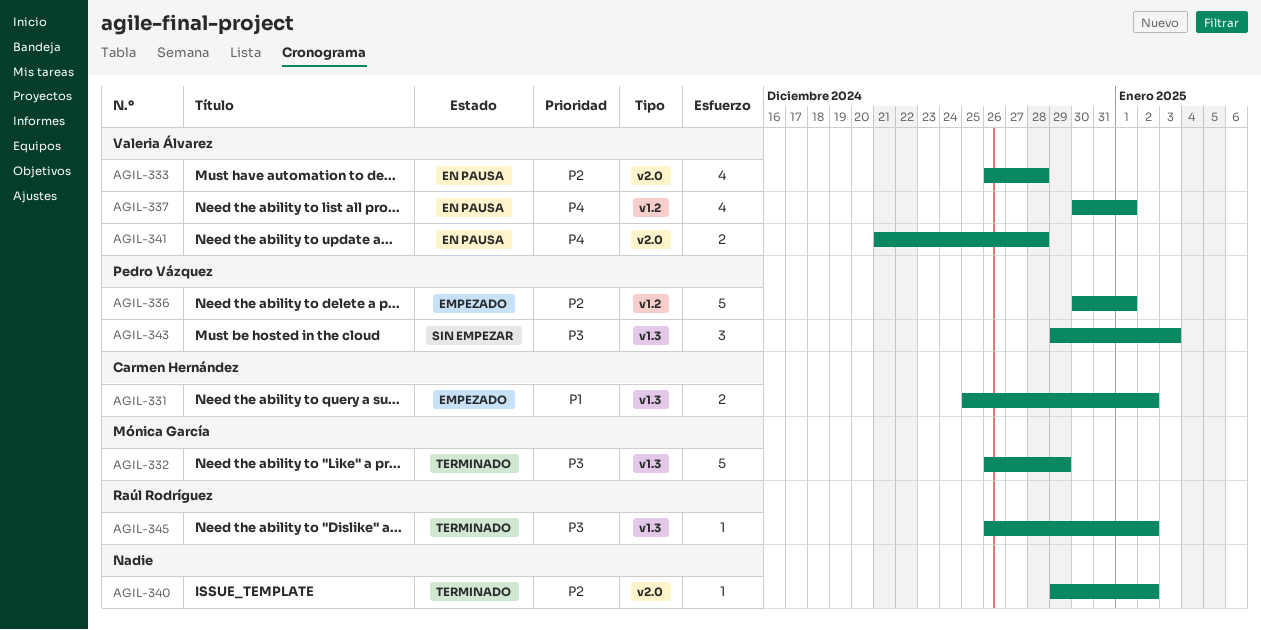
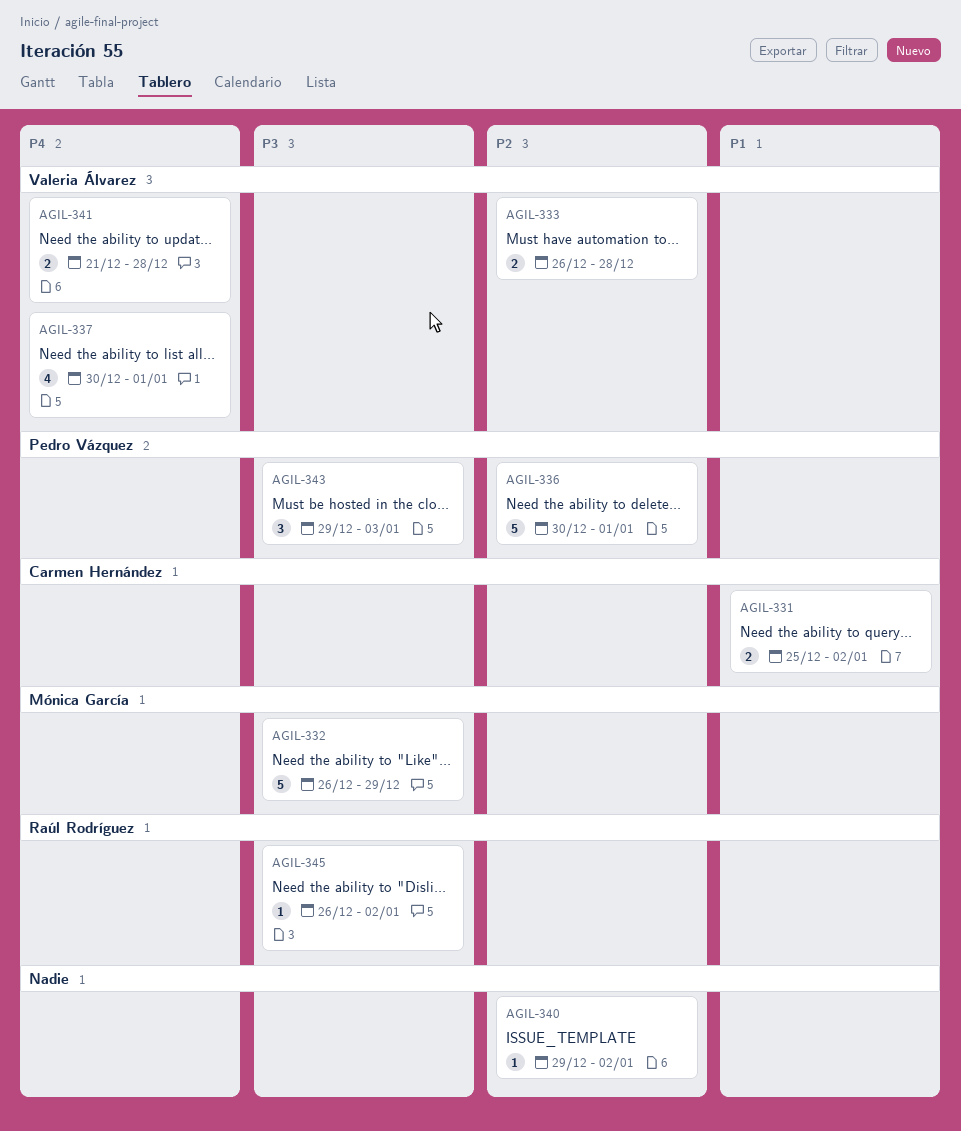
AGIL-333, estimate: 4 -> 2

